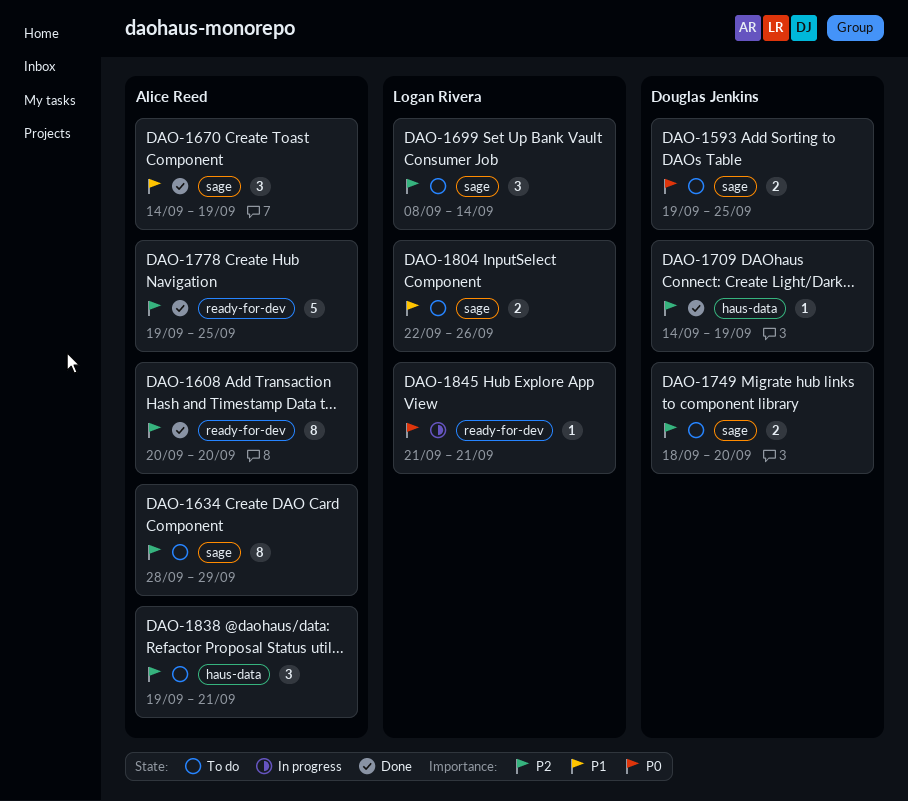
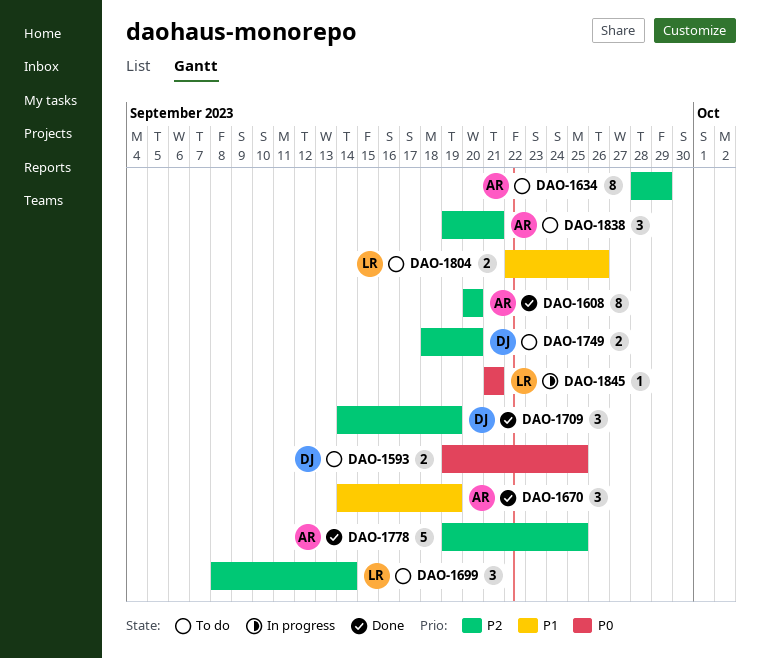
DAO-1709, estimate: 1 -> 3

